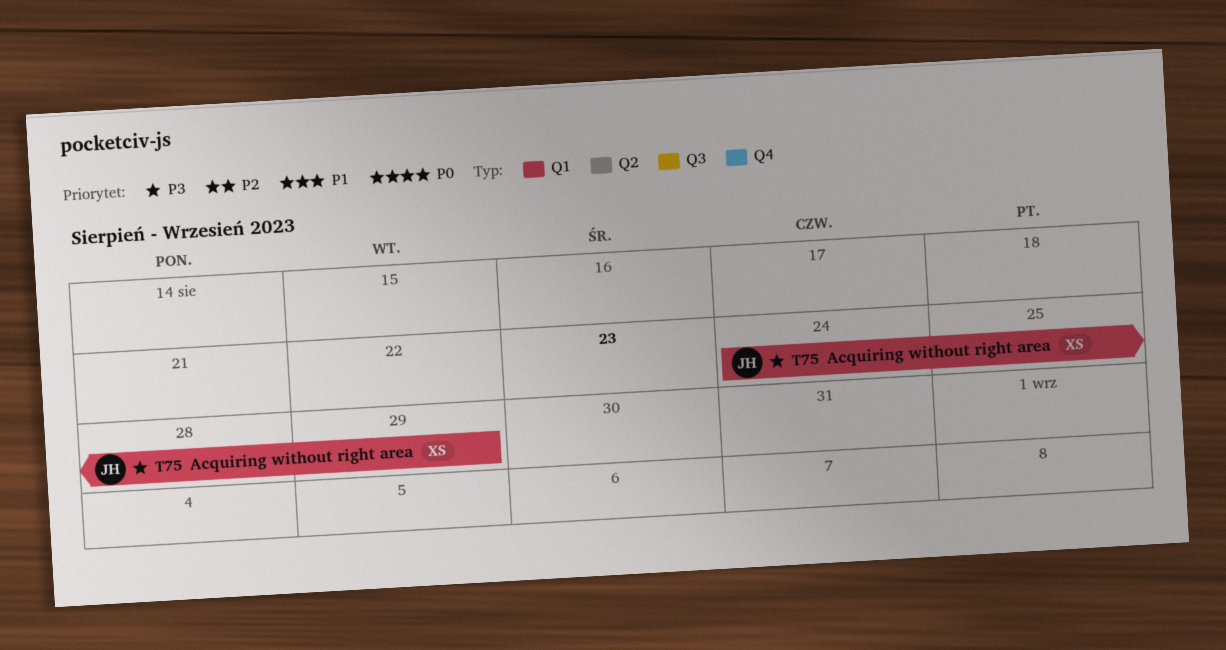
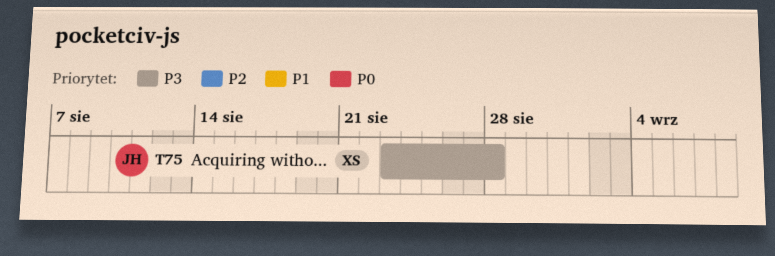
T75, start: Aug 24 -> Aug 23
T75, due: Aug 29 -> Aug 28

